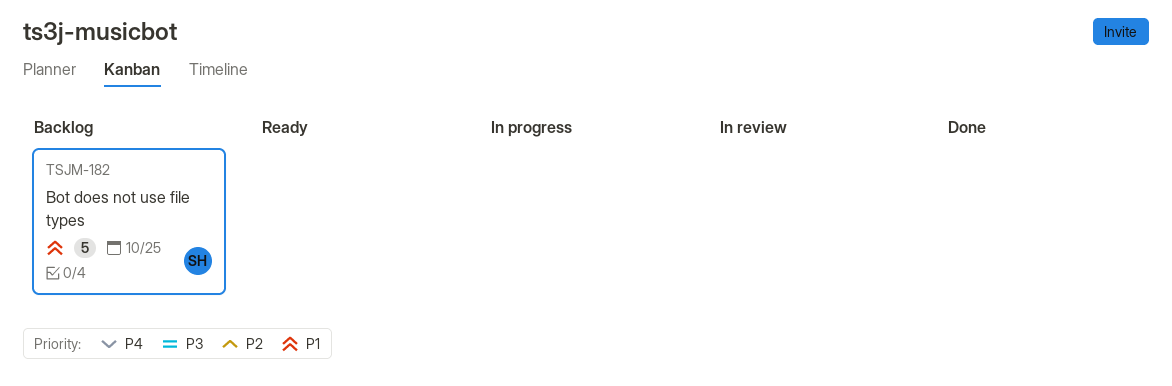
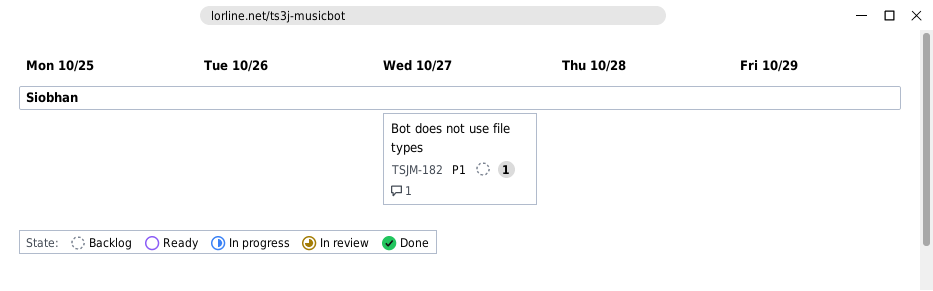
TSJM-182, estimate: 5 -> 1
TSJM-182, due: Oct 25 -> Oct 27

